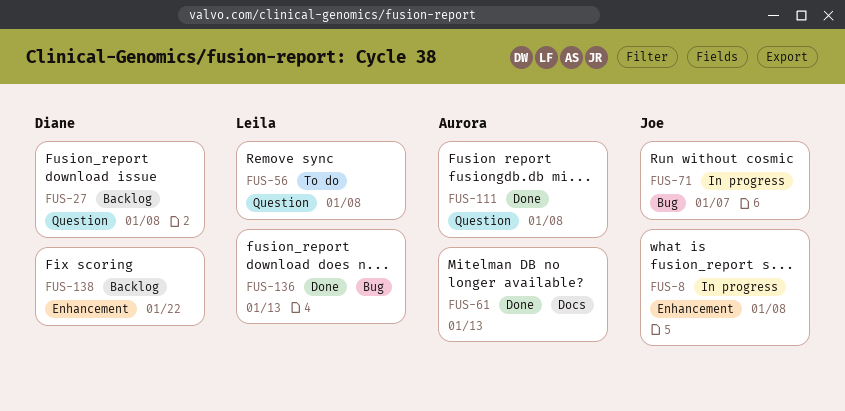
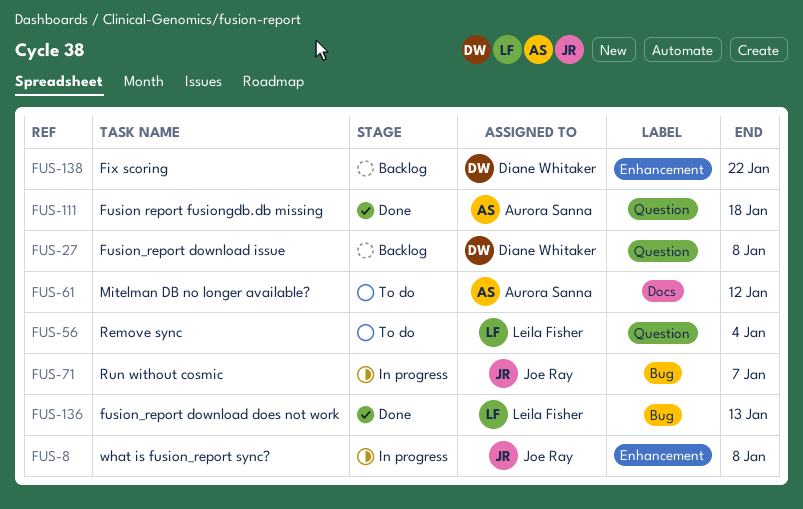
FUS-56, due: Jan 8 -> Jan 4
FUS-61, status: Done -> To do
FUS-61, due: Jan 13 -> Jan 12
FUS-111, due: Jan 8 -> Jan 18

